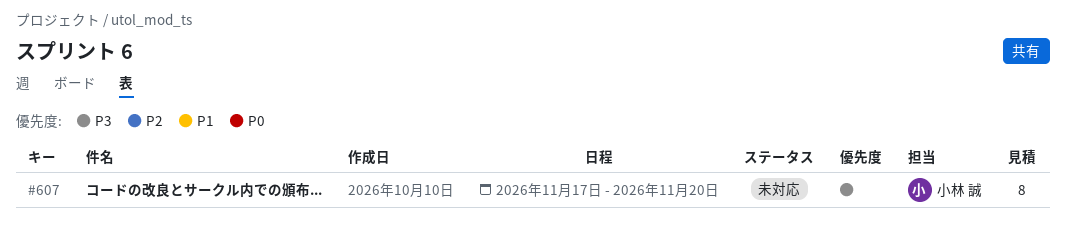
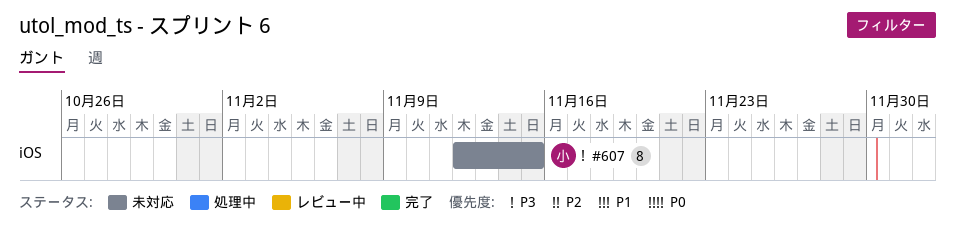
#607, start: Nov 17 -> Nov 12
#607, due: Nov 20 -> Nov 15

